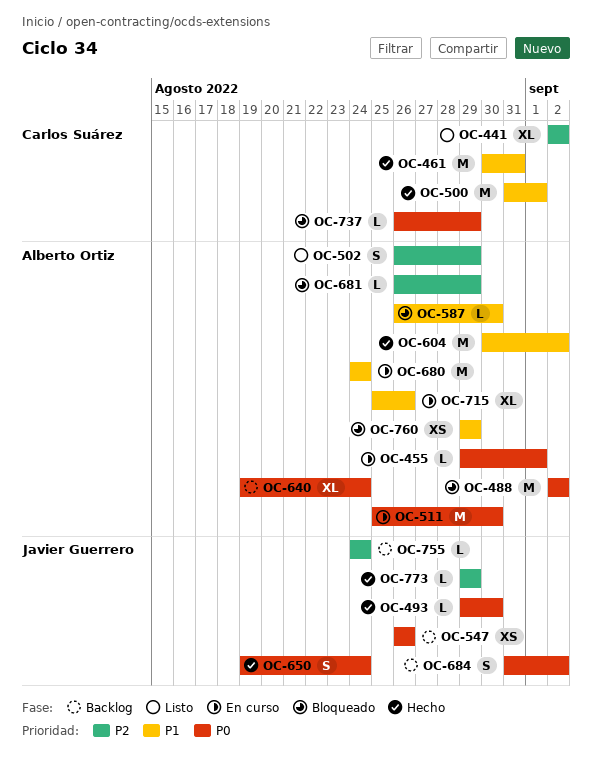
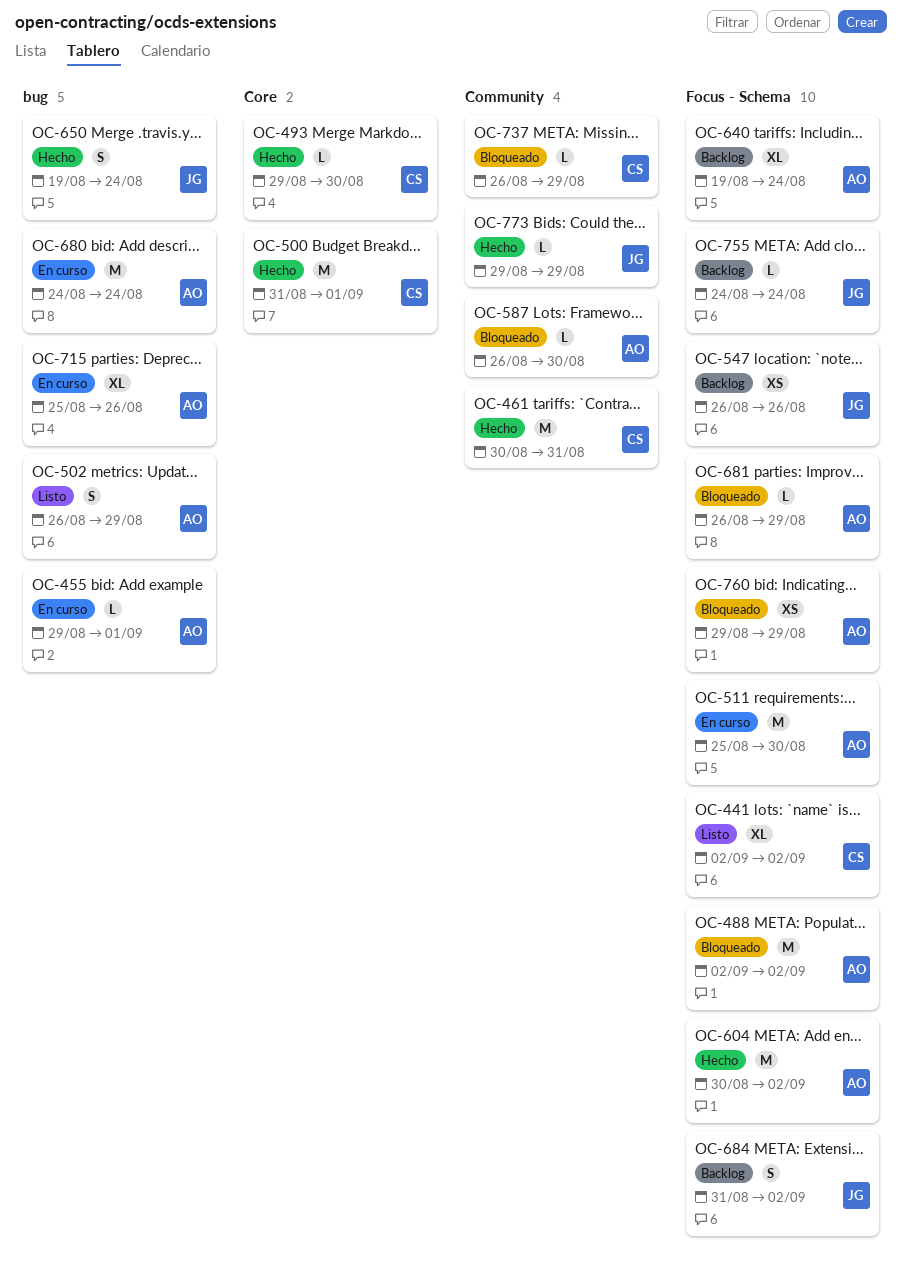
OC-493, owner: Javier Guerrero -> Carlos Suárez

